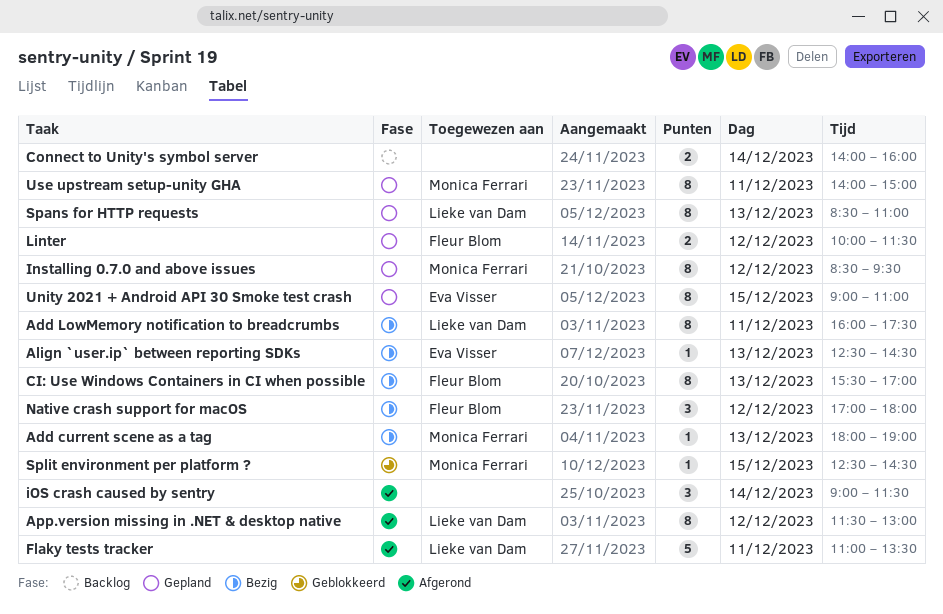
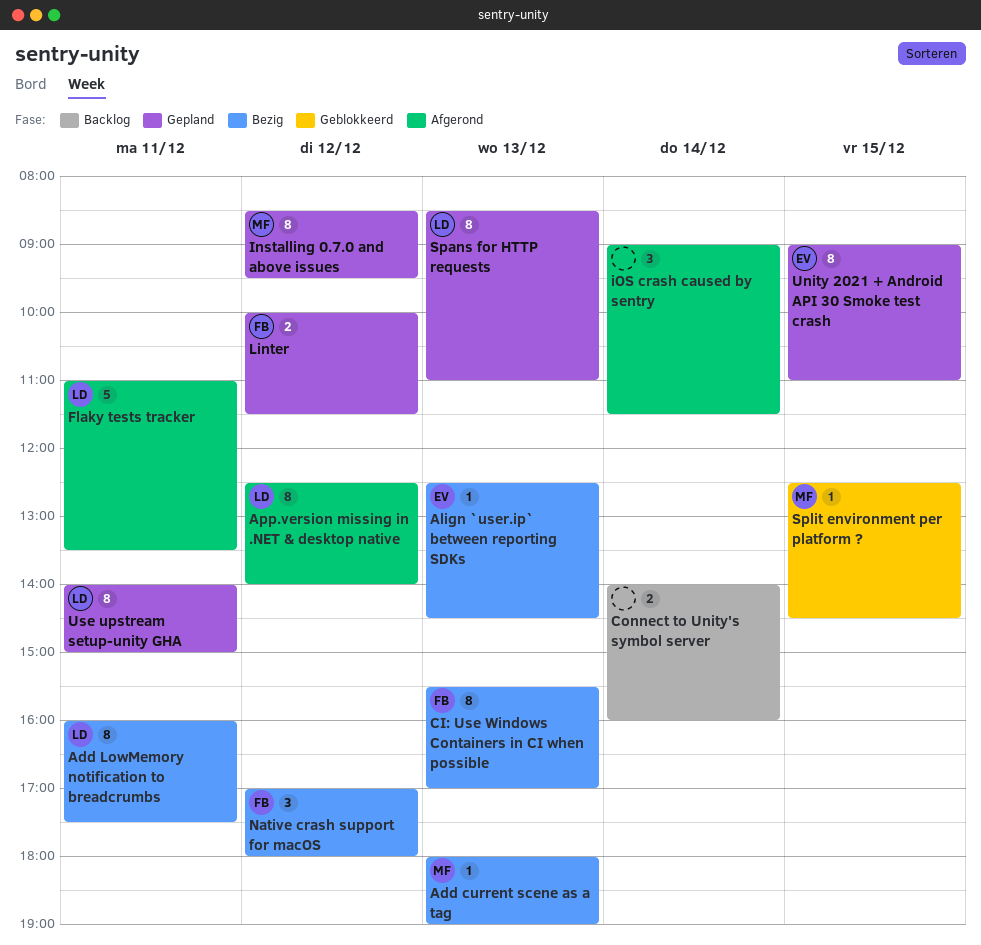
App.version missing in .NET & desktop native, begins: 11:30 -> 12:30
App.version missing in .NET & desktop native, ends: 13:00 -> 14:00
Use upstream setup-unity GHA, owner: Monica Ferrari -> Lieke van Dam

